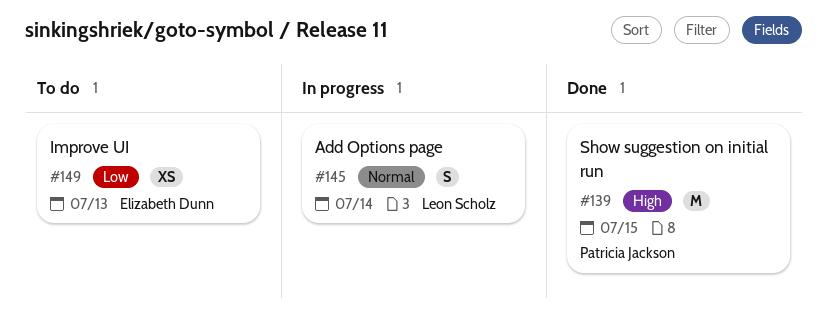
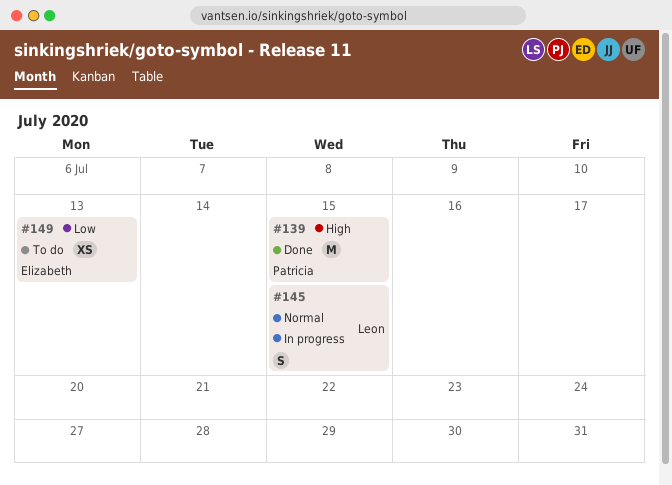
#145, due: Jul 14 -> Jul 15

